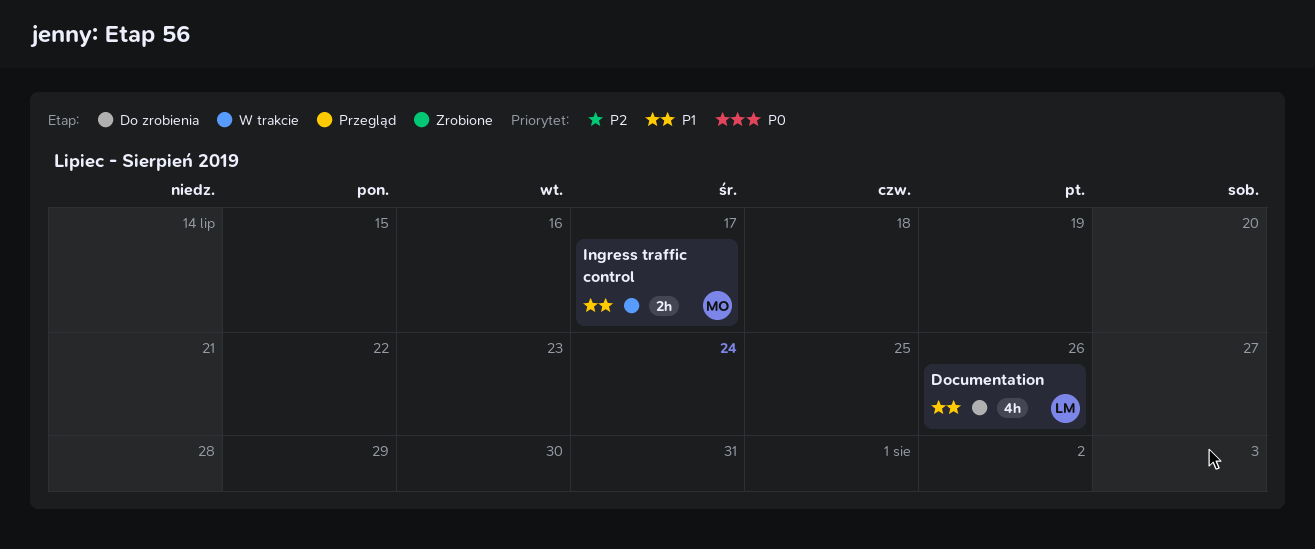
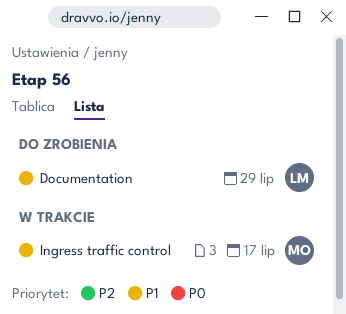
Documentation, due: Jul 26 -> Jul 29

